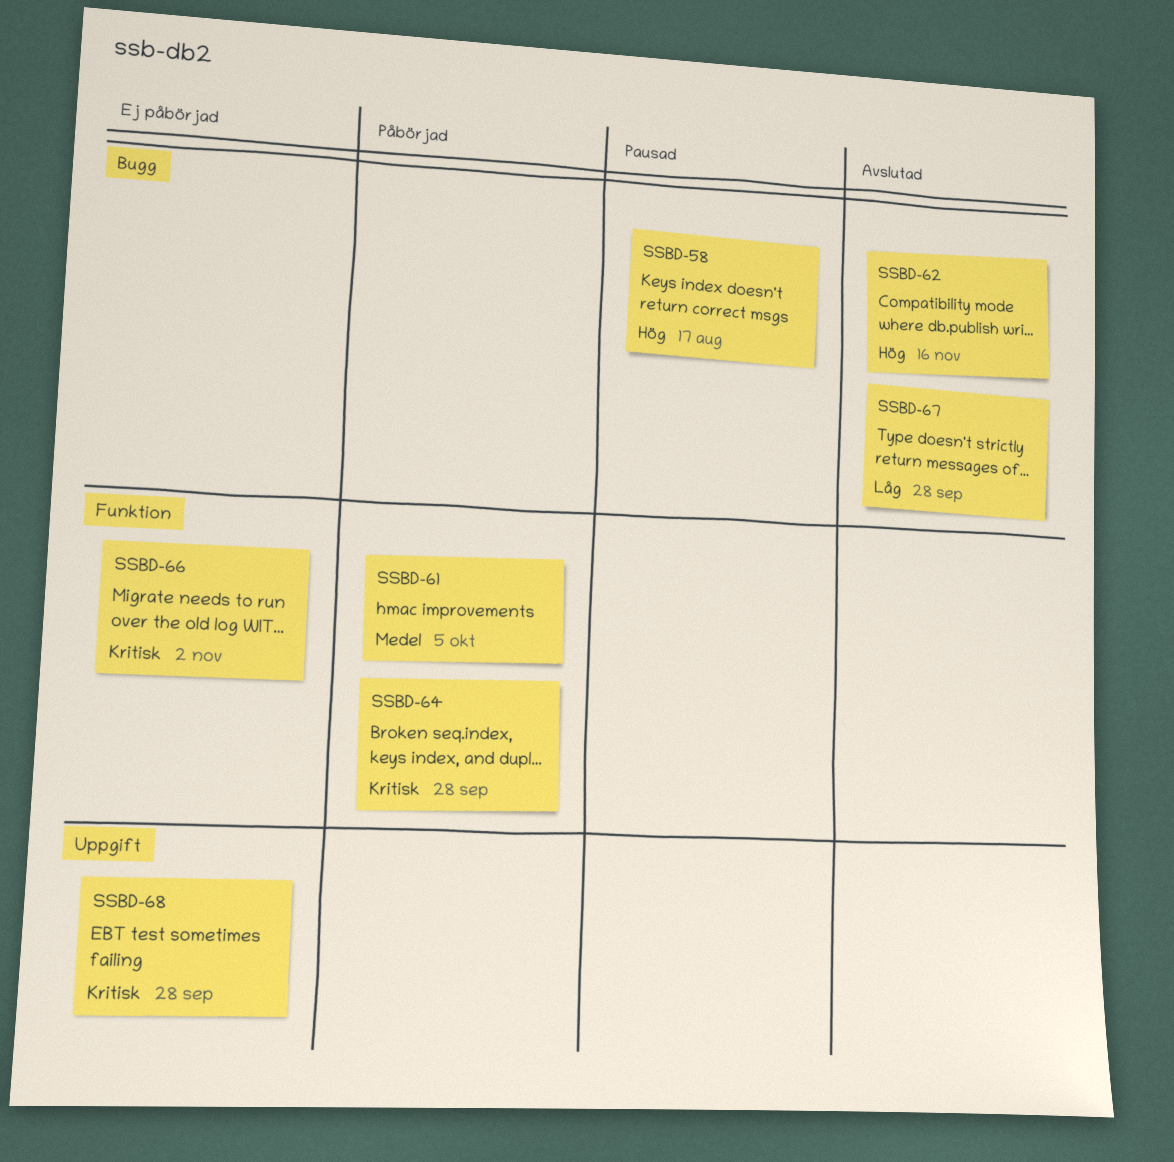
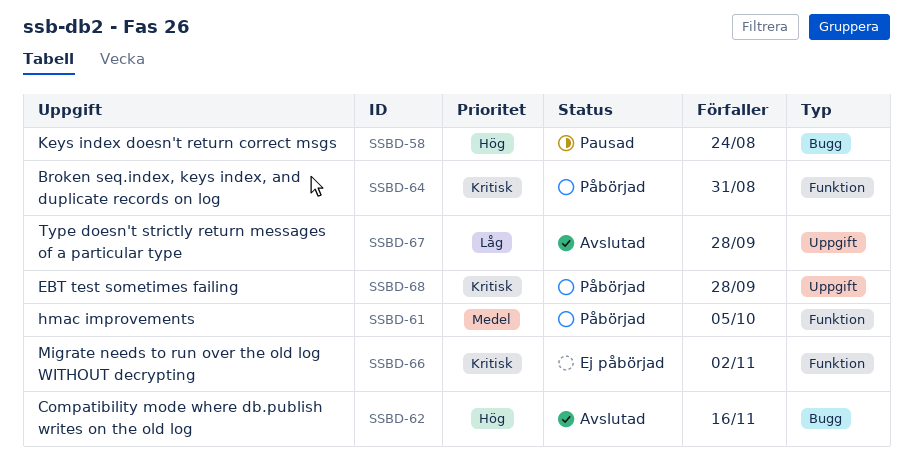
SSBD-58, due: Aug 17 -> Aug 24
SSBD-64, due: Sep 28 -> Aug 31
SSBD-67, label: Bugg -> Uppgift
SSBD-68, status: Ej påbörjad -> Påbörjad

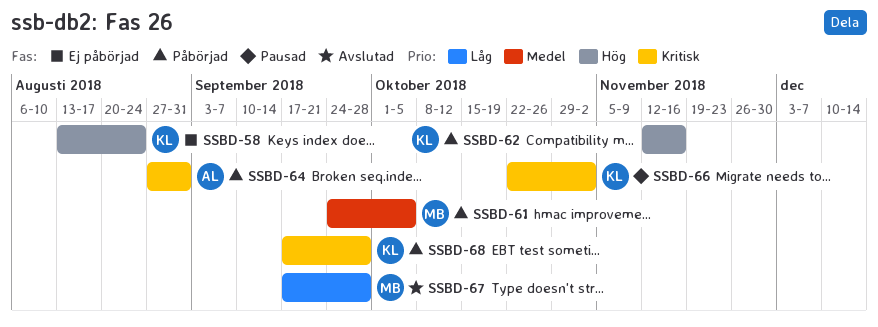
SSBD-58, status: Pausad -> Ej påbörjad
SSBD-62, status: Avslutad -> Påbörjad
SSBD-66, status: Ej påbörjad -> Pausad

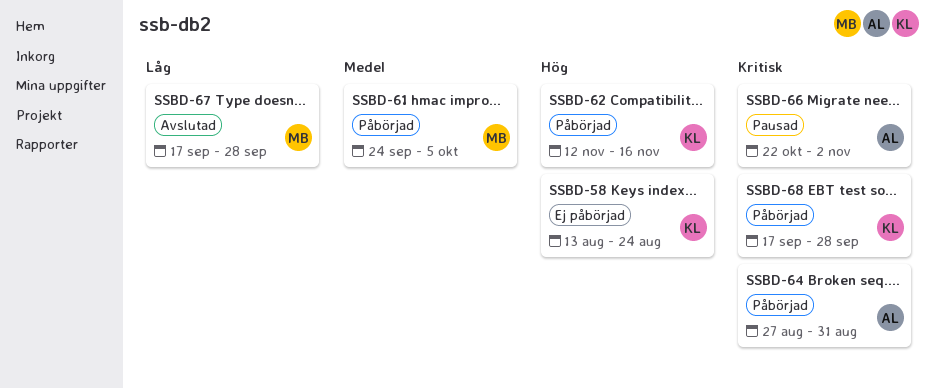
SSBD-66, owner: KL -> AL

